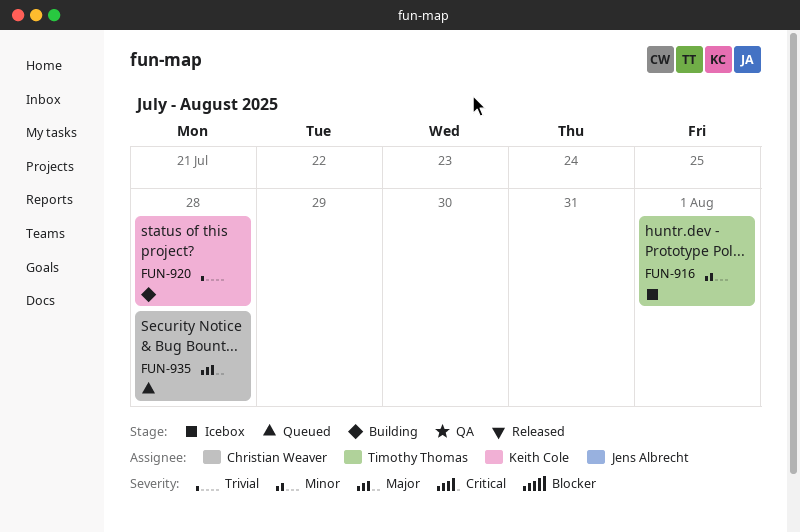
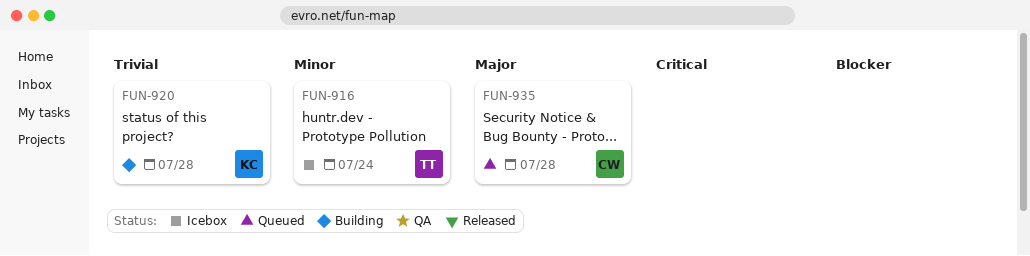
FUN-916, due: Aug 1 -> Jul 24

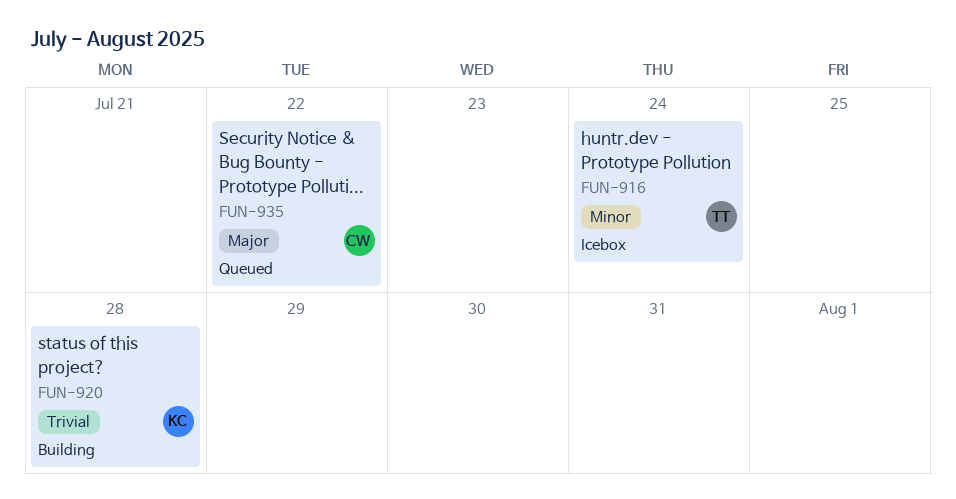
FUN-935, due: Jul 28 -> Jul 22

